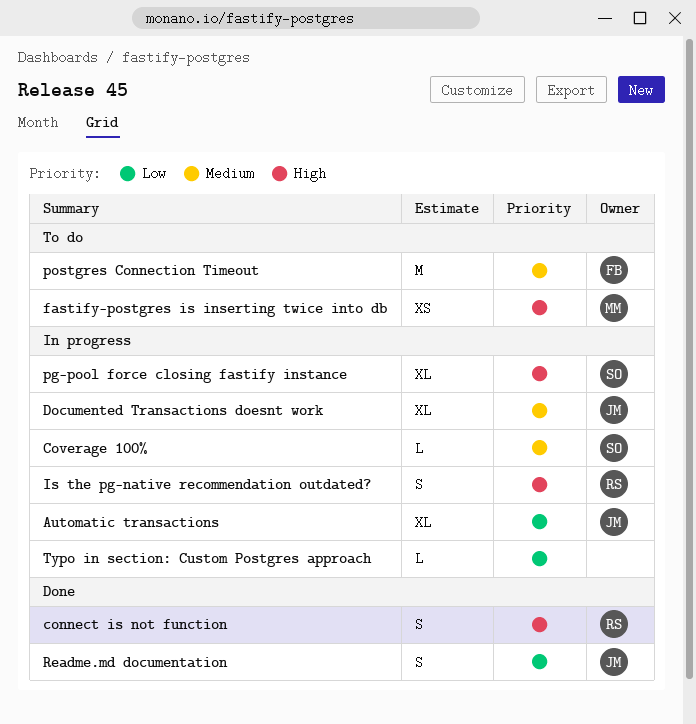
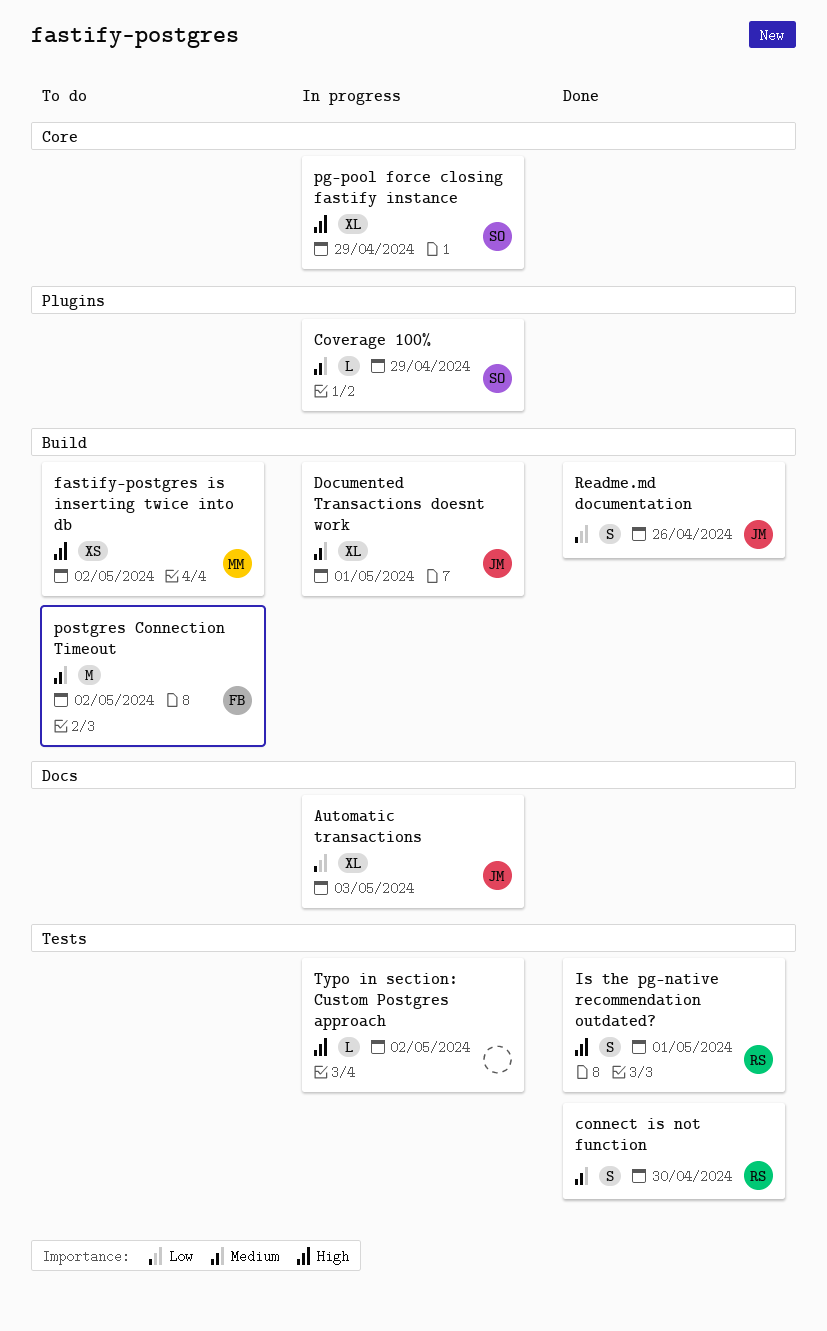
connect is not function, priority: High -> Medium
Is the pg-native recommendation outdated?, status: In progress -> Done
Typo in section: Custom Postgres approach, priority: Low -> High

